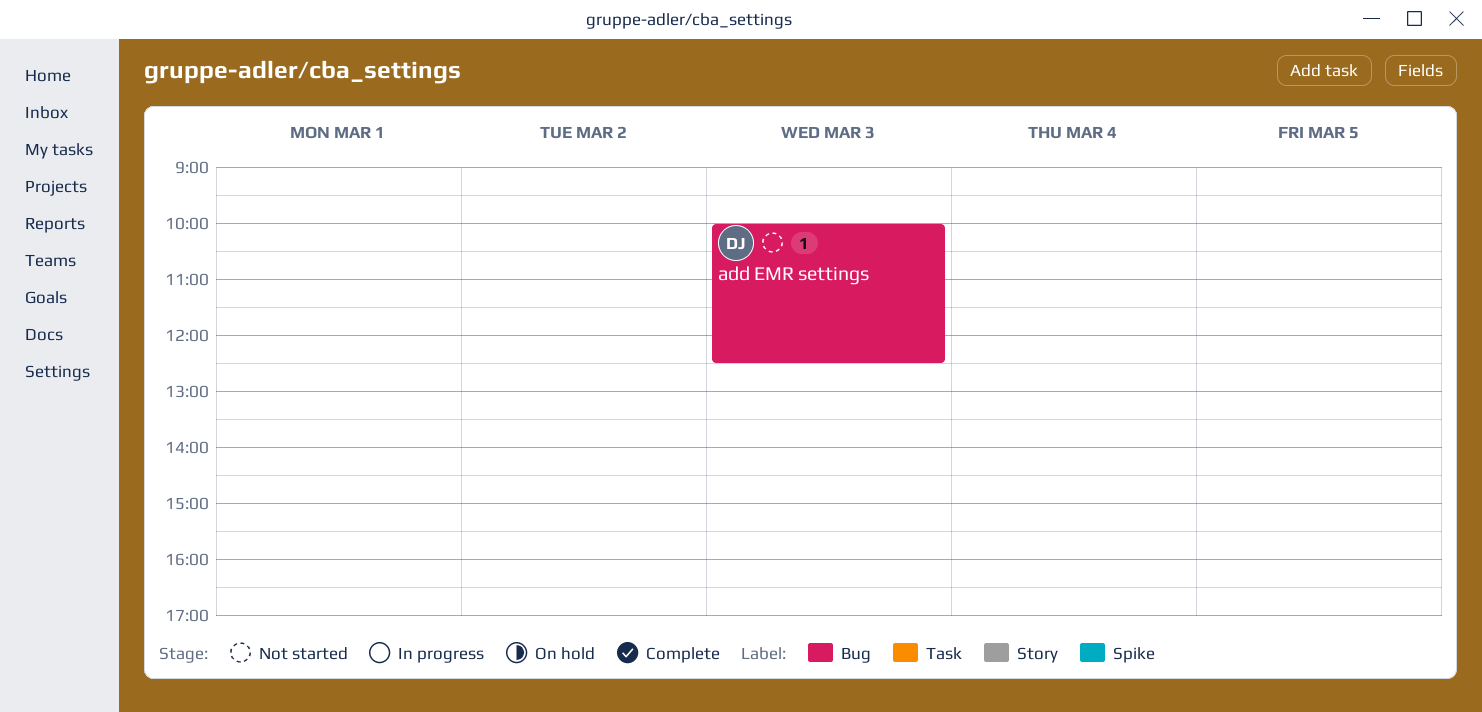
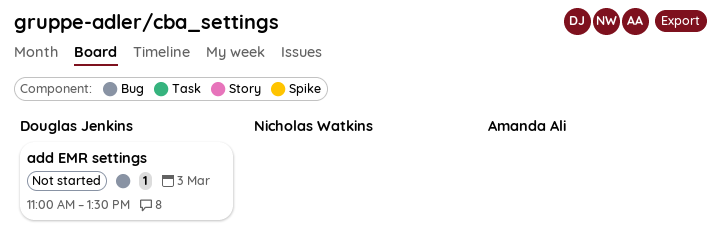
add EMR settings, begins: 10:00 -> 11:00
add EMR settings, ends: 12:30 -> 13:30

